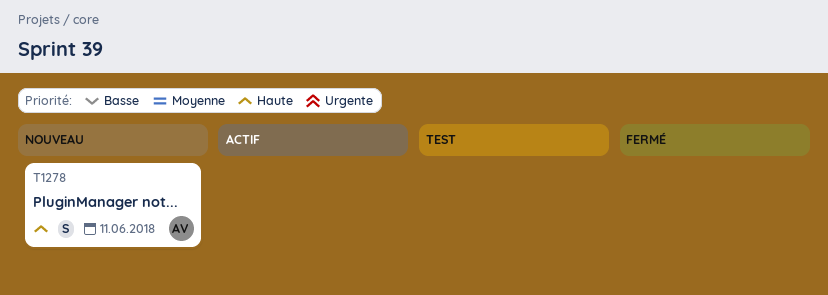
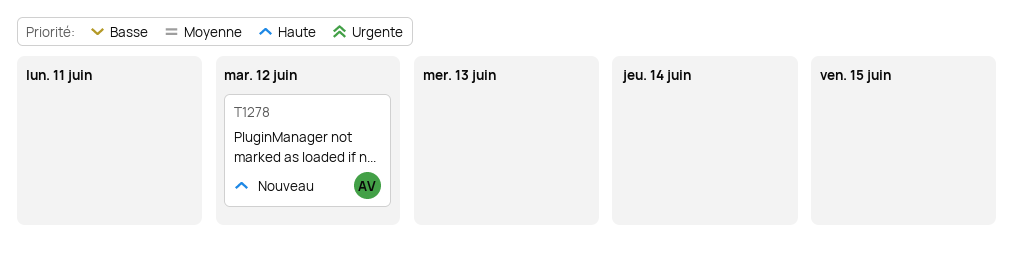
T1278, due: Jun 11 -> Jun 12

